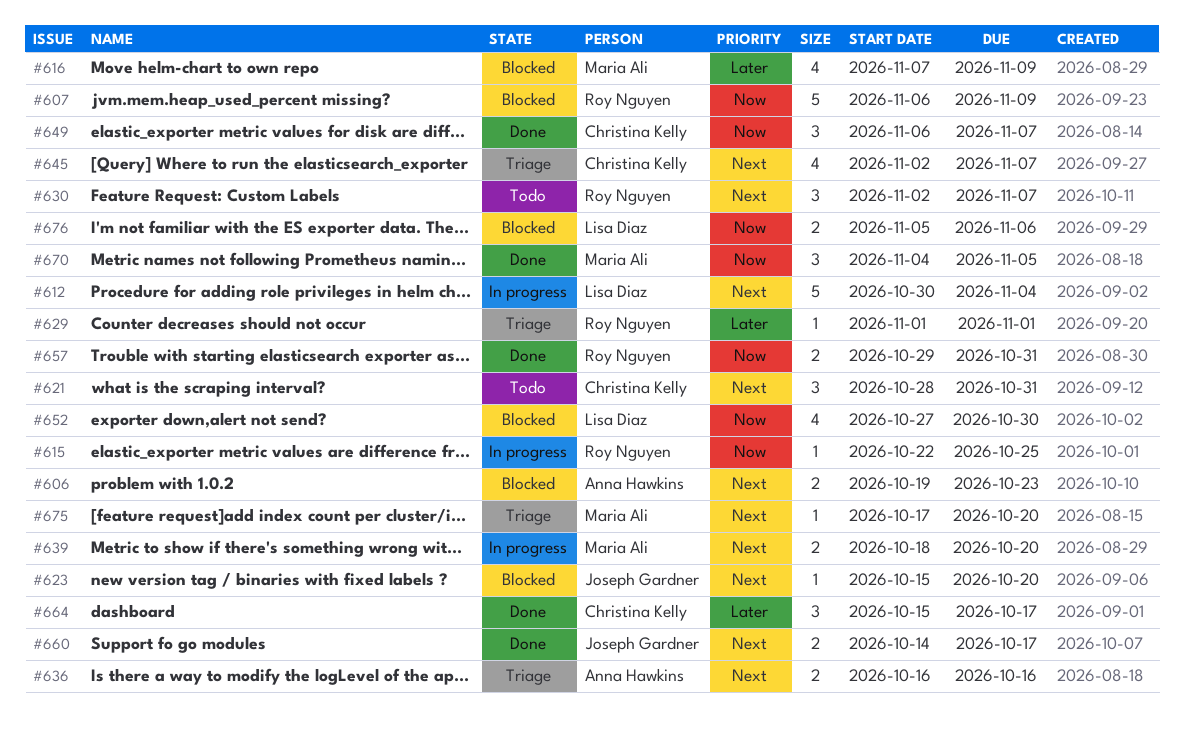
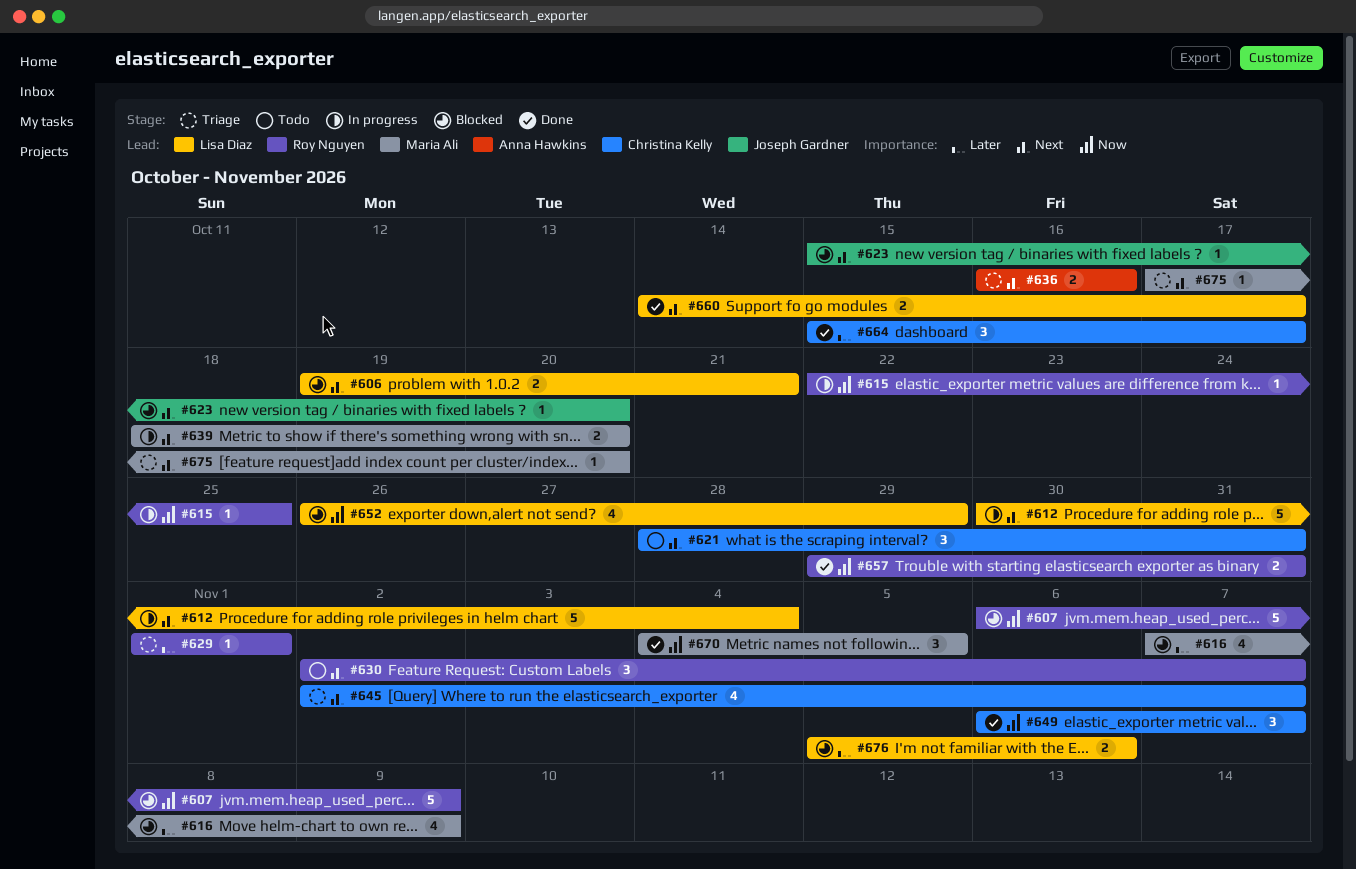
#606, owner: Anna Hawkins -> Lisa Diaz
#606, due: Oct 23 -> Oct 21
#652, start: Oct 27 -> Oct 26
#652, due: Oct 30 -> Oct 29
#660, owner: Joseph Gardner -> Lisa Diaz
#676, priority: Now -> Later

